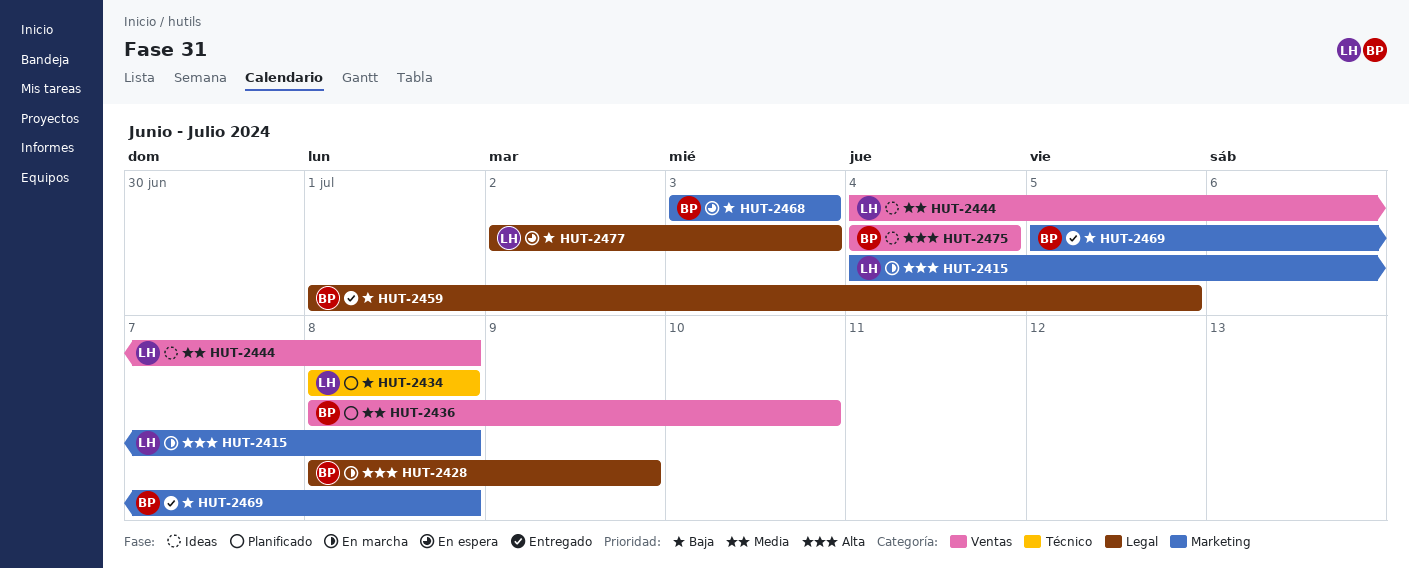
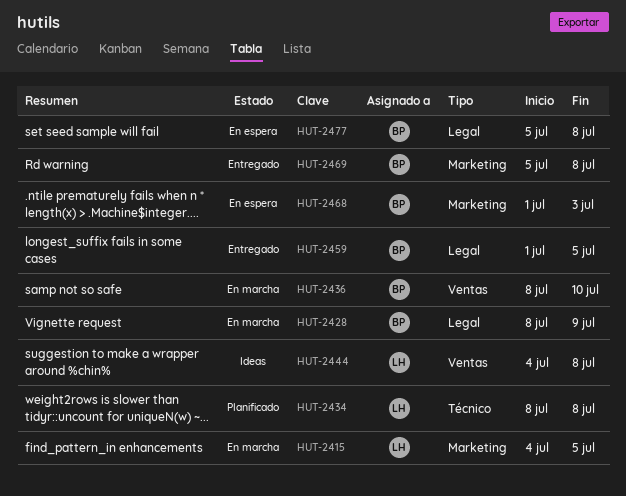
HUT-2415, due: Jul 8 -> Jul 5
HUT-2436, status: Planificado -> En marcha
HUT-2468, start: Jul 3 -> Jul 1
HUT-2475: present -> none
HUT-2477, owner: LH -> BP
HUT-2477, start: Jul 2 -> Jul 5
HUT-2477, due: Jul 3 -> Jul 8

